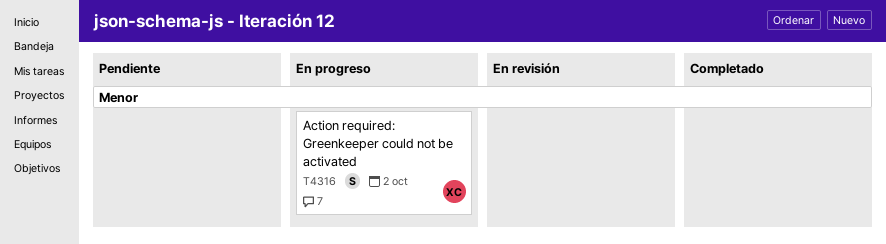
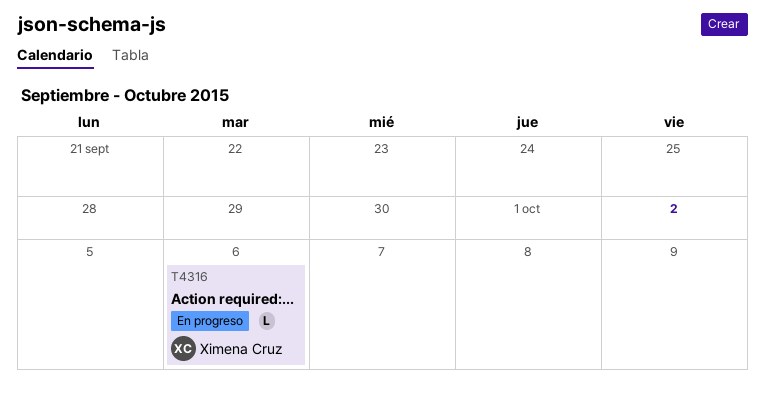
T4316, estimate: S -> L
T4316, due: Oct 2 -> Oct 6

